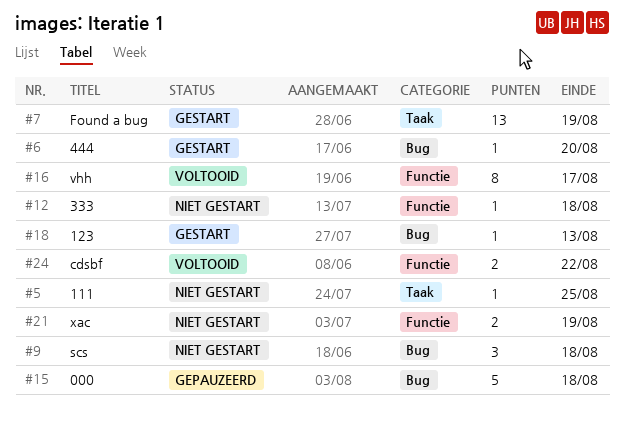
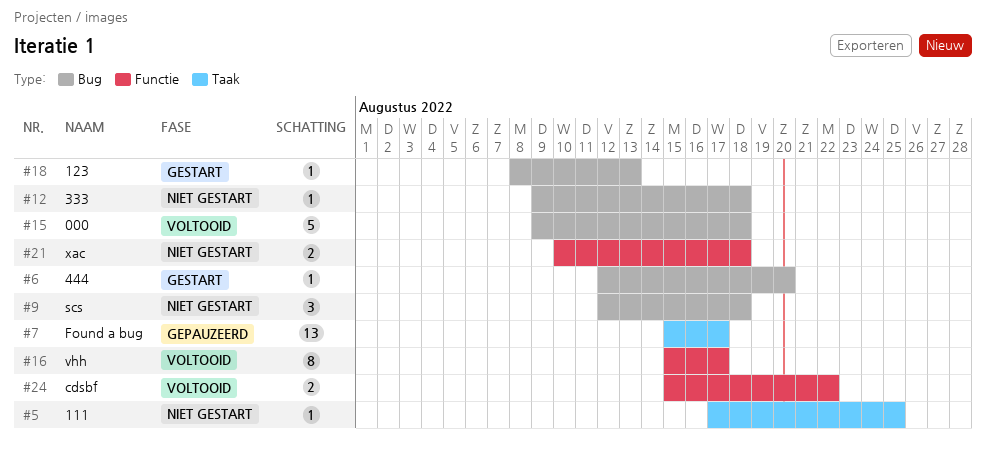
#7, status: Gestart -> Gepauzeerd
#7, due: Aug 19 -> Aug 17
#12, label: Functie -> Bug
#15, status: Gepauzeerd -> Voltooid
#21, due: Aug 19 -> Aug 18

